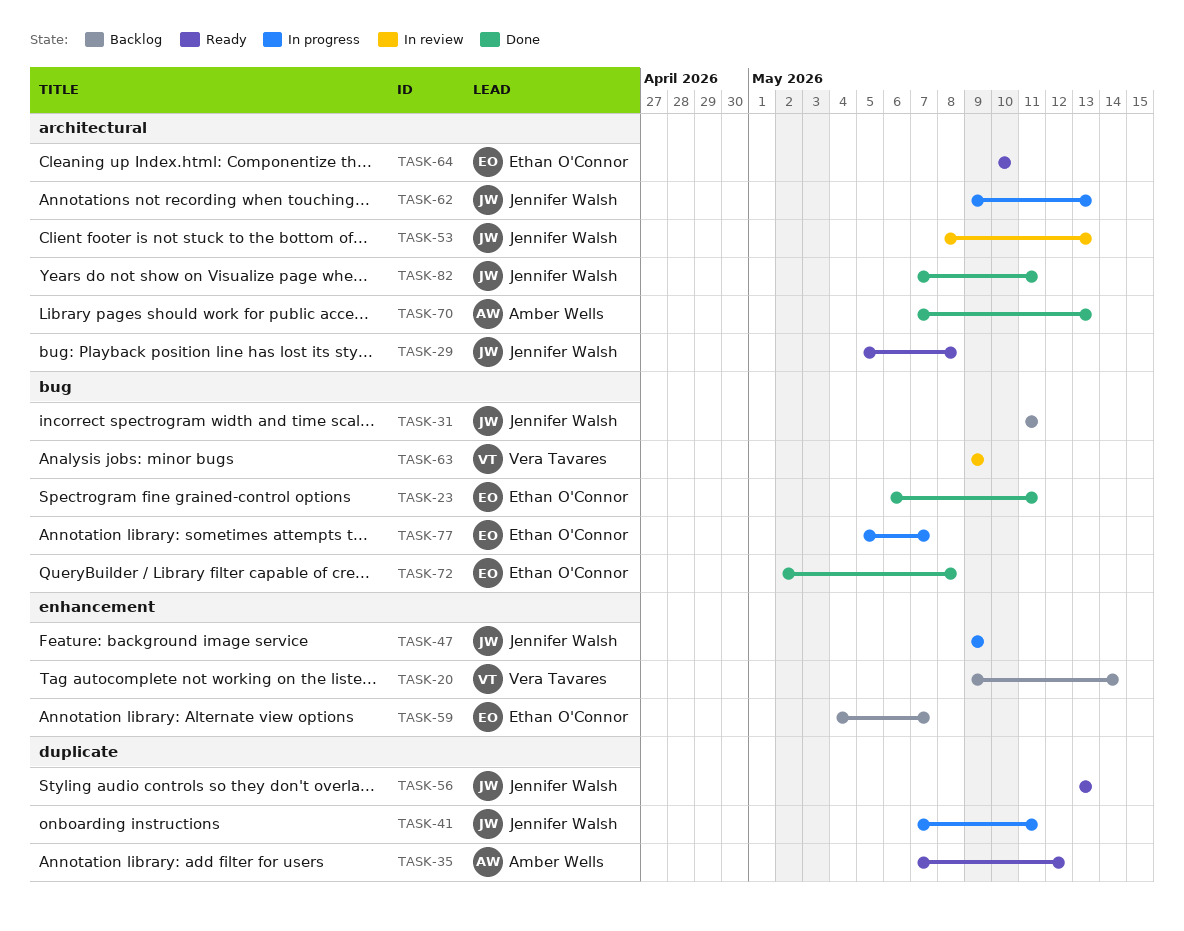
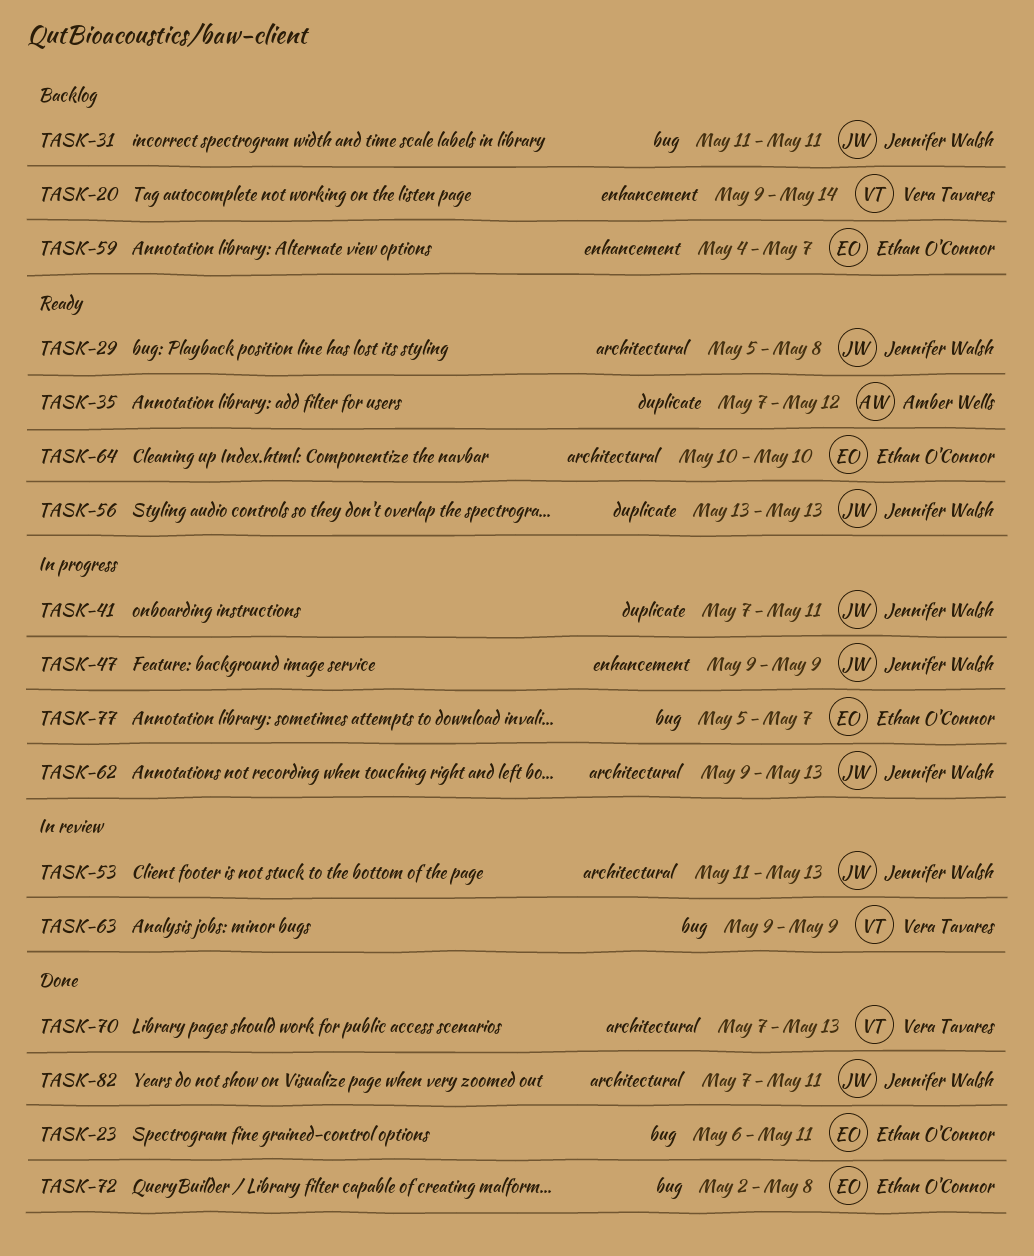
TASK-53, start: May 8 -> May 11
TASK-70, owner: Amber Wells -> Vera Tavares

